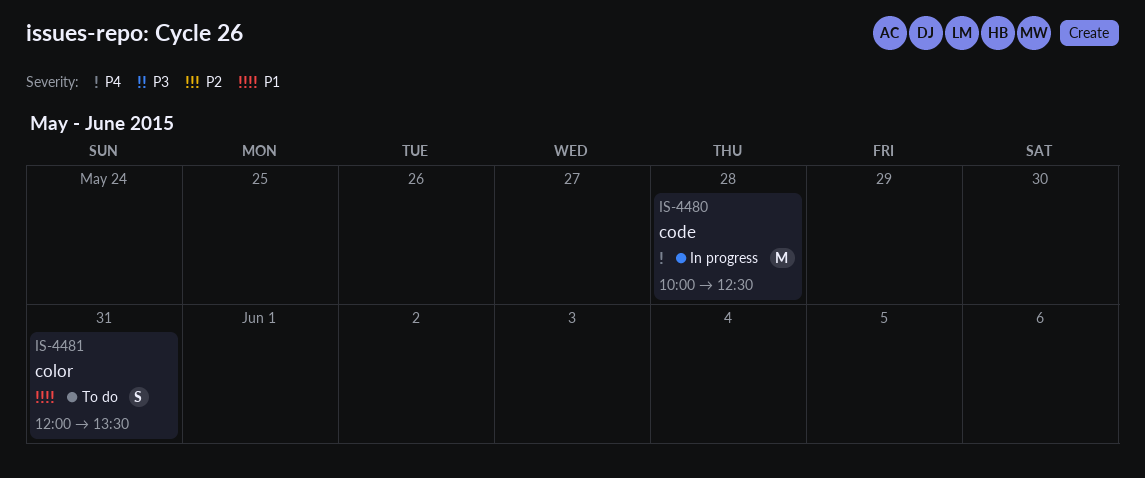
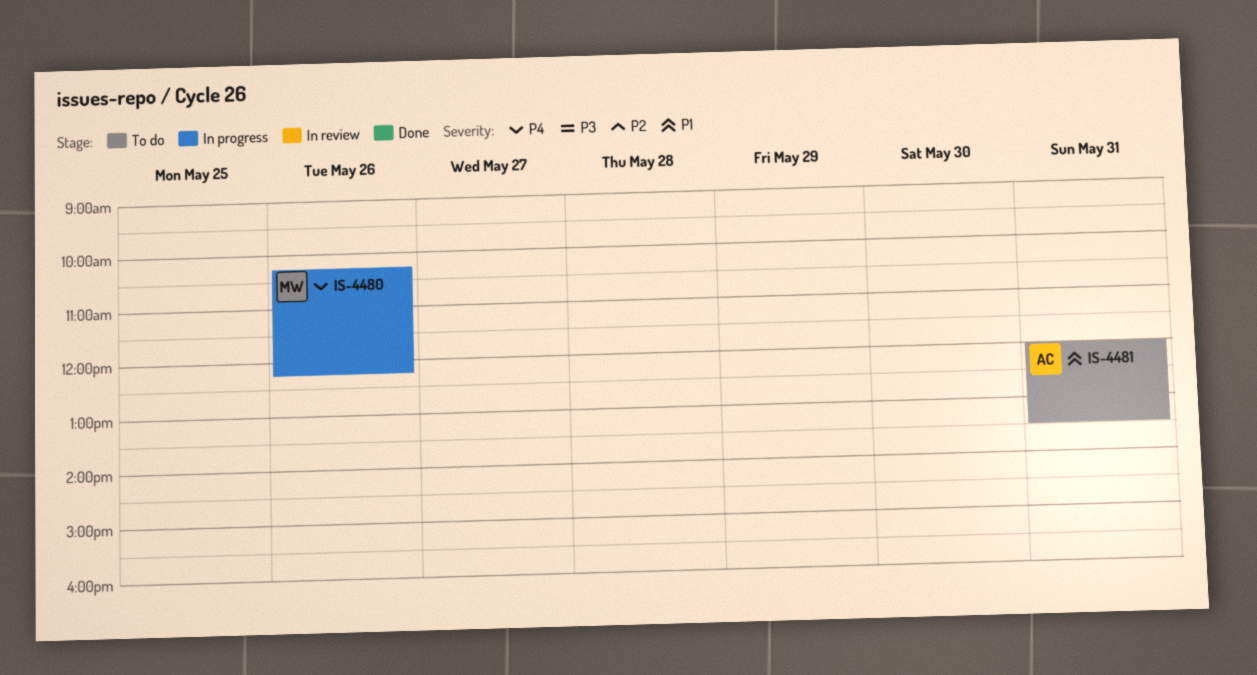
IS-4480, day: May 28 -> May 26
IS-4480, begins: 10:00 -> 10:15
IS-4480, ends: 12:30 -> 12:15

